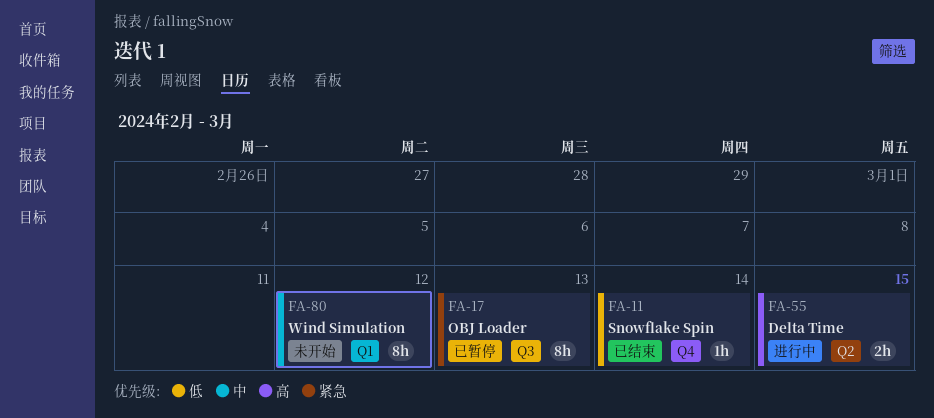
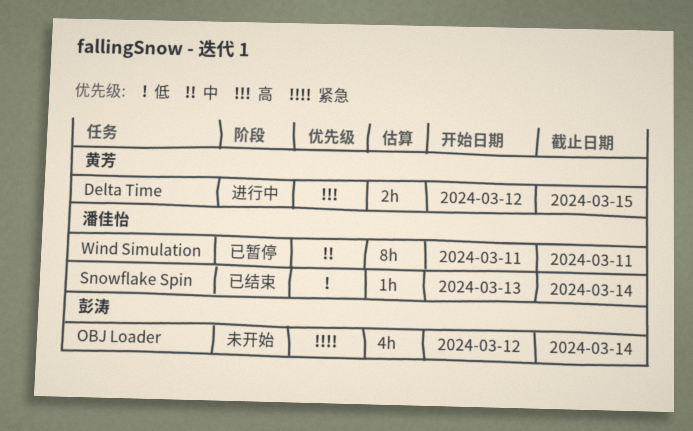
OBJ Loader, status: 已暂停 -> 未开始
OBJ Loader, estimate: 8h -> 4h
OBJ Loader, due: Mar 13 -> Mar 14
Wind Simulation, status: 未开始 -> 已暂停
Wind Simulation, due: Mar 12 -> Mar 11

